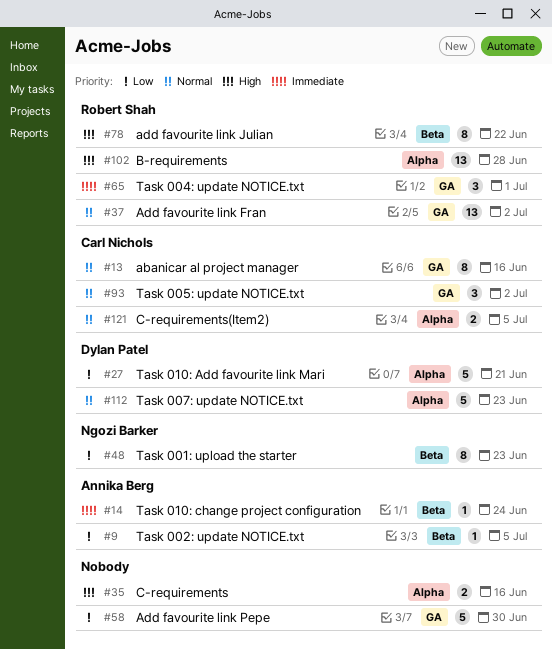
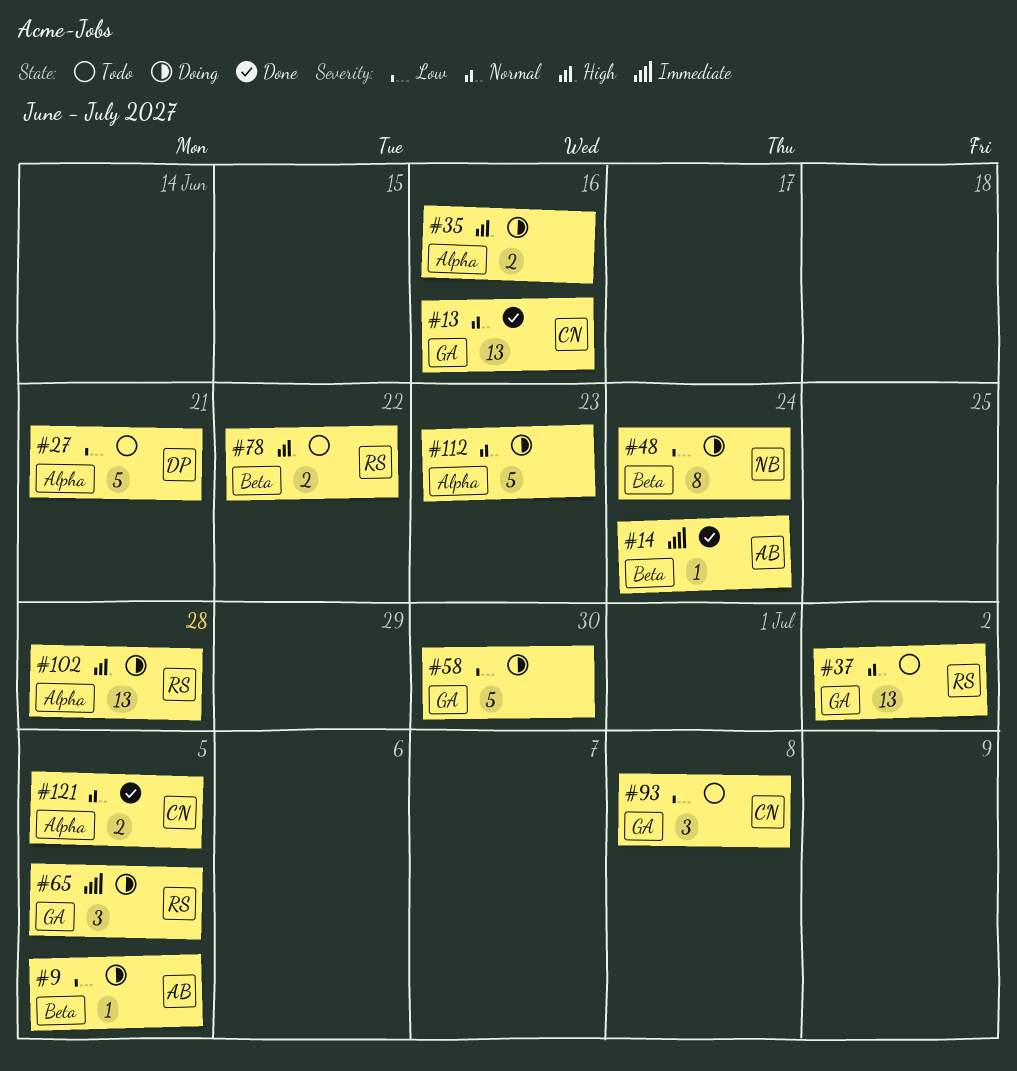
#13, estimate: 8 -> 13
#48, due: Jun 23 -> Jun 24
#65, due: Jul 1 -> Jul 5
#78, estimate: 8 -> 2
#93, priority: Normal -> Low
#93, due: Jul 2 -> Jul 8
#112, owner: Dylan Patel -> none

